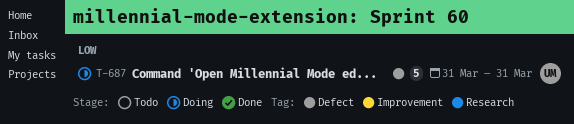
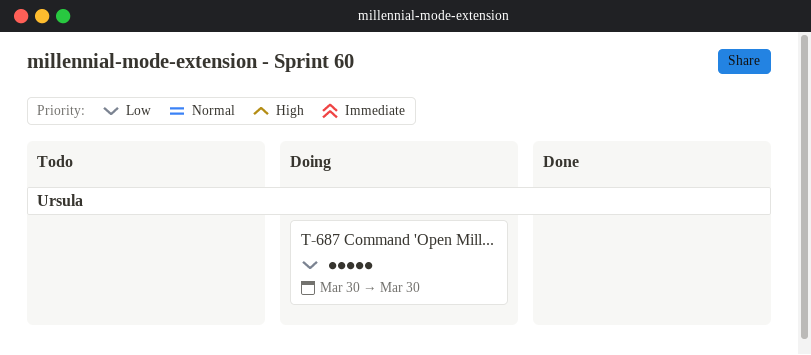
T-687, start: Mar 31 -> Mar 30
T-687, due: Mar 31 -> Mar 30

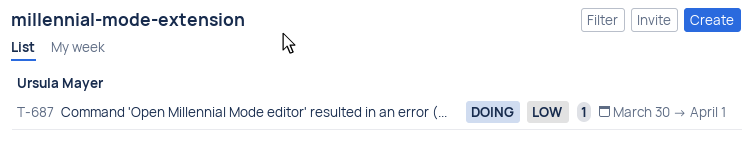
T-687, estimate: 5 -> 1
T-687, due: Mar 30 -> Apr 1

